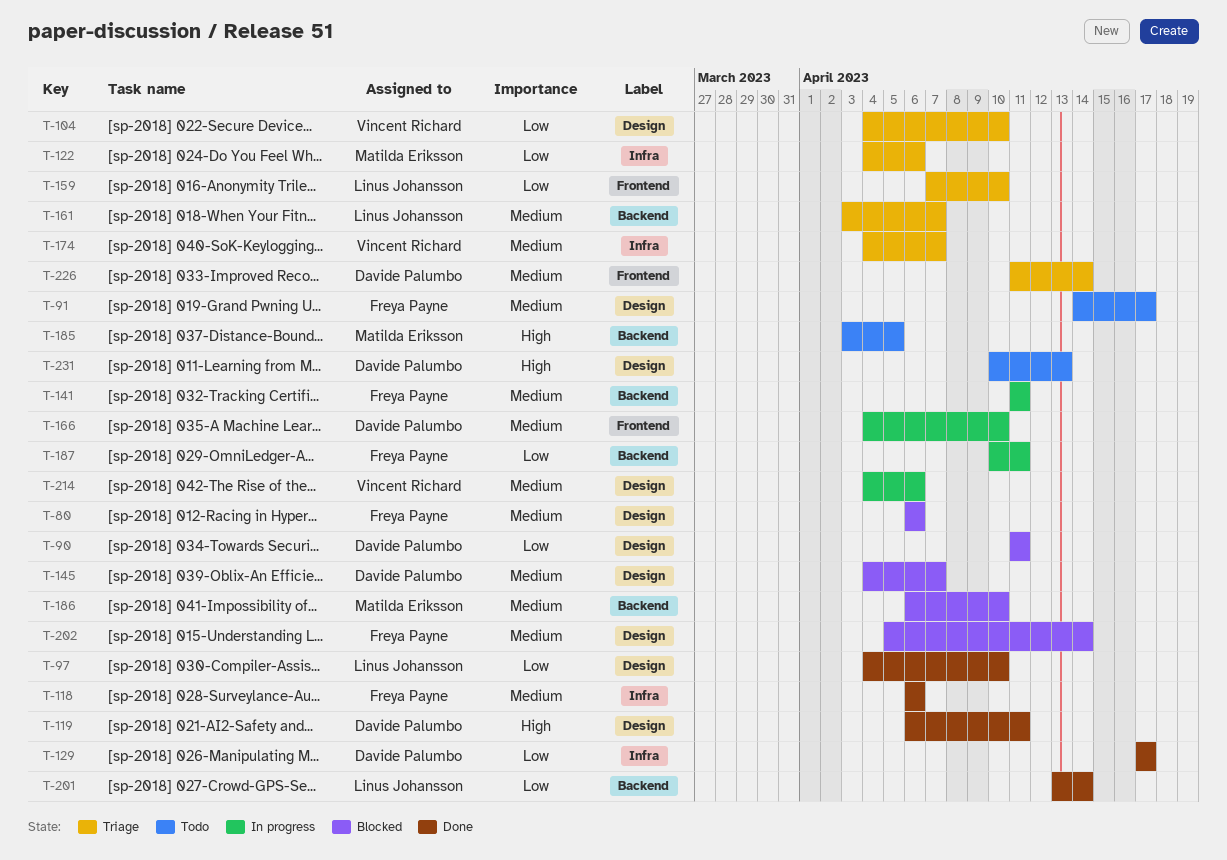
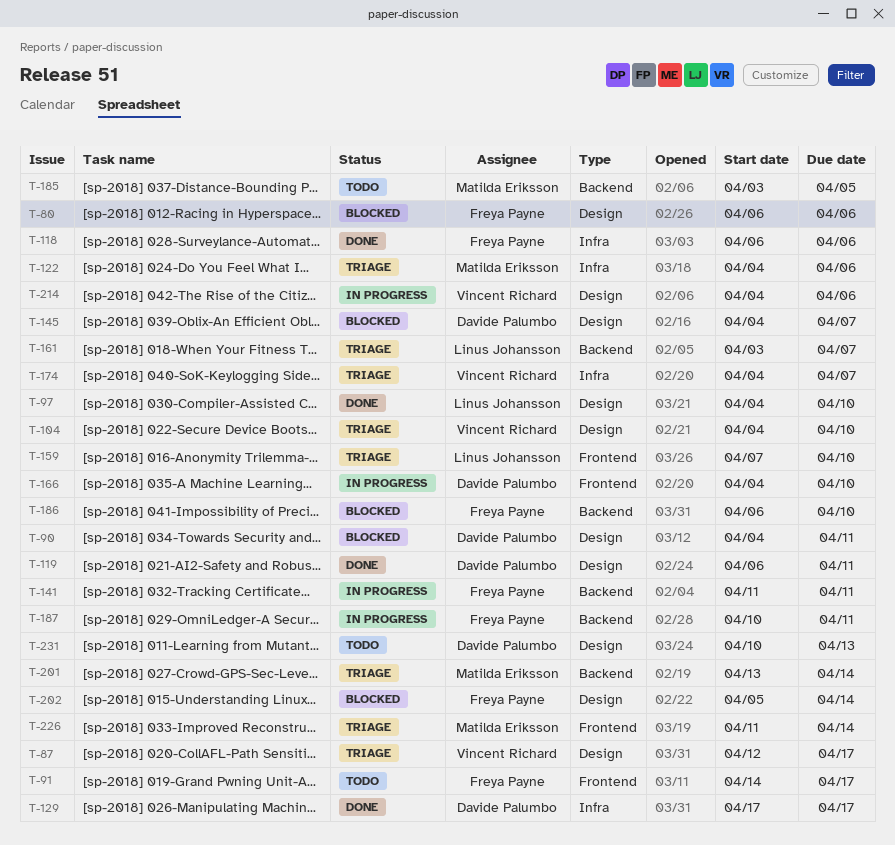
T-87: none -> present
T-90, start: Apr 11 -> Apr 4
T-91, label: Design -> Frontend
T-186, owner: Matilda Eriksson -> Freya Payne
T-201, status: Done -> Triage
T-201, owner: Linus Johansson -> Matilda Eriksson
T-226, owner: Davide Palumbo -> Matilda Eriksson

